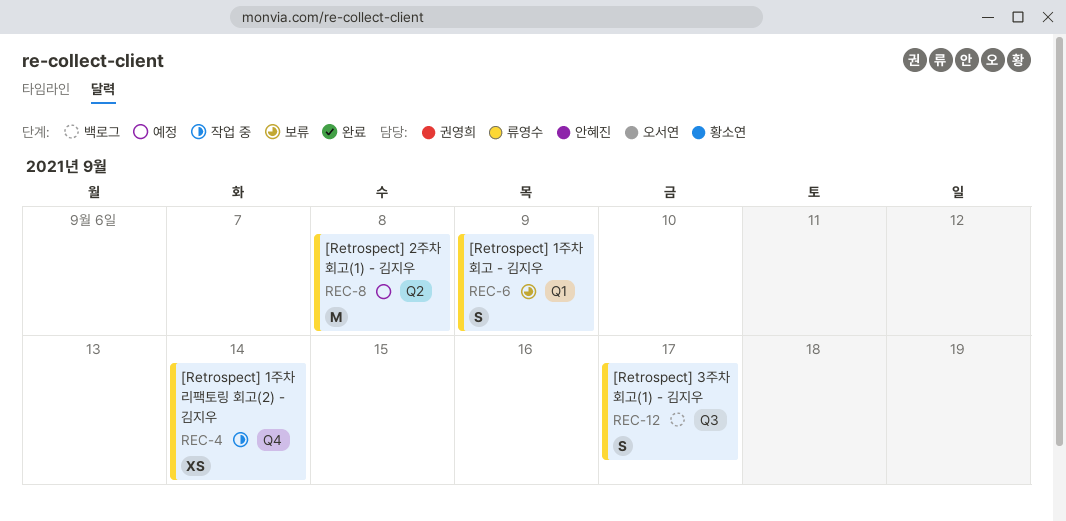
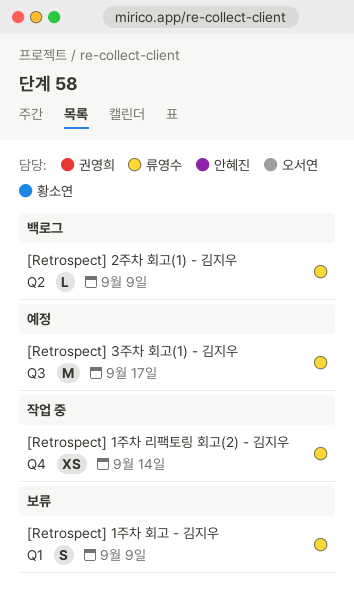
[Retrospect] 2주차 회고(1) - 김지우, status: 예정 -> 백로그
[Retrospect] 2주차 회고(1) - 김지우, estimate: M -> L
[Retrospect] 2주차 회고(1) - 김지우, due: Sep 8 -> Sep 9
[Retrospect] 3주차 회고(1) - 김지우, status: 백로그 -> 예정
[Retrospect] 3주차 회고(1) - 김지우, estimate: S -> M

